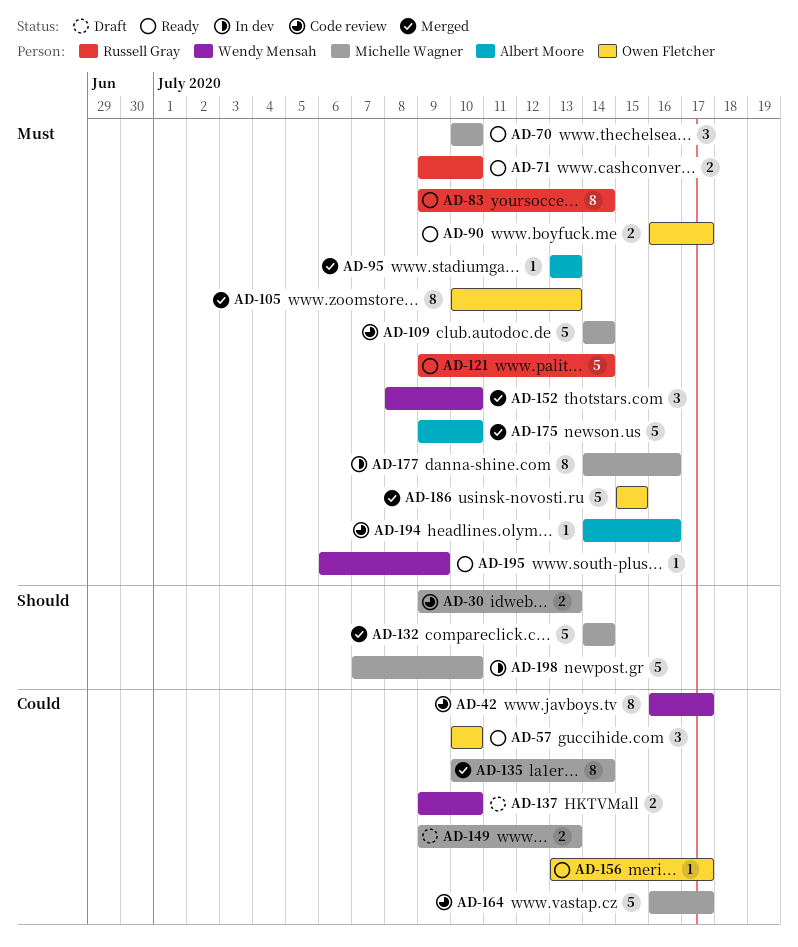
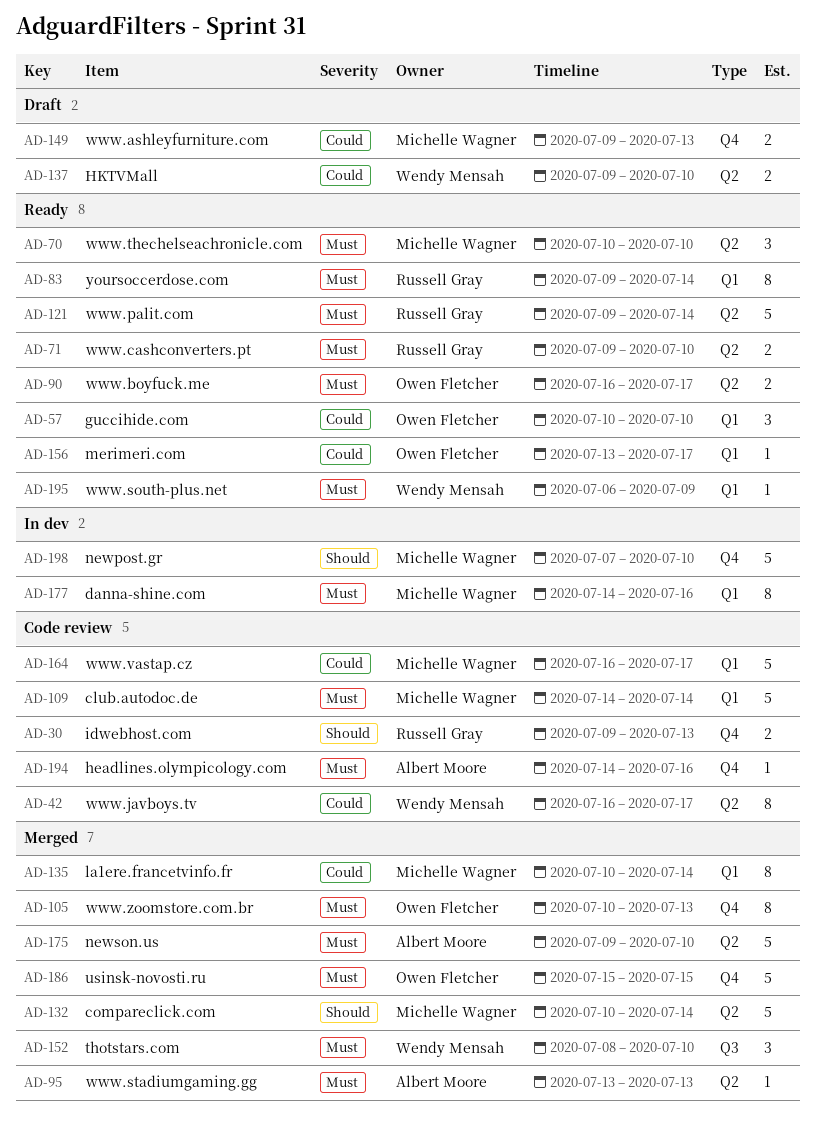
AD-30, owner: Michelle Wagner -> Russell Gray
AD-132, start: Jul 14 -> Jul 10

